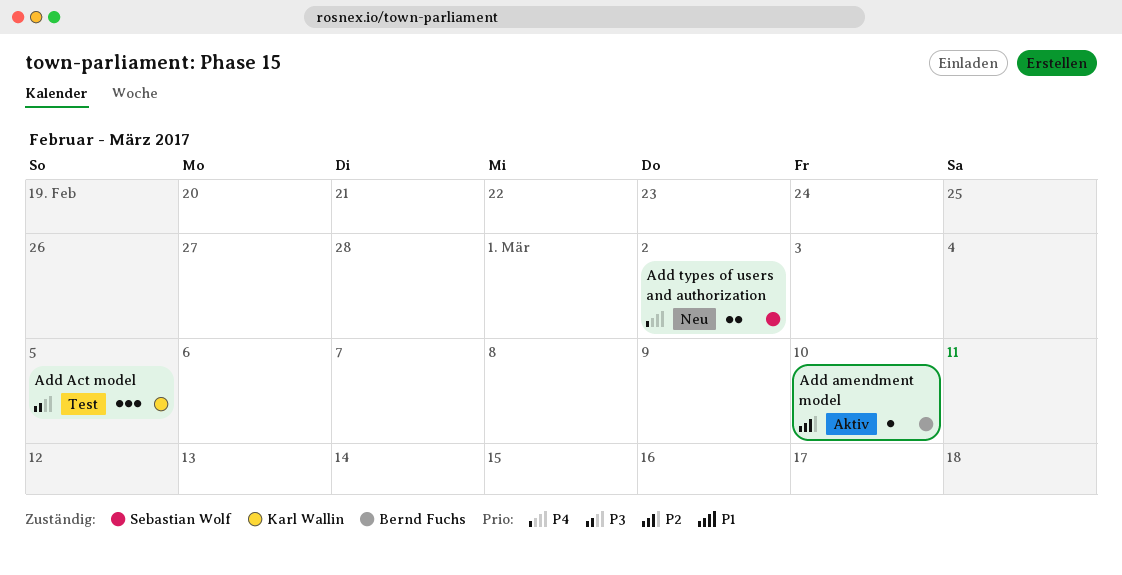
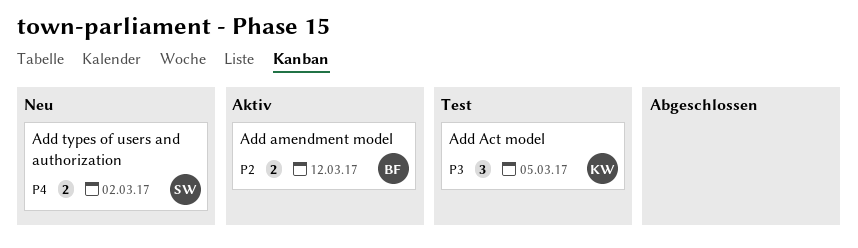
Add amendment model, estimate: 1 -> 2
Add amendment model, due: Mar 10 -> Mar 12

